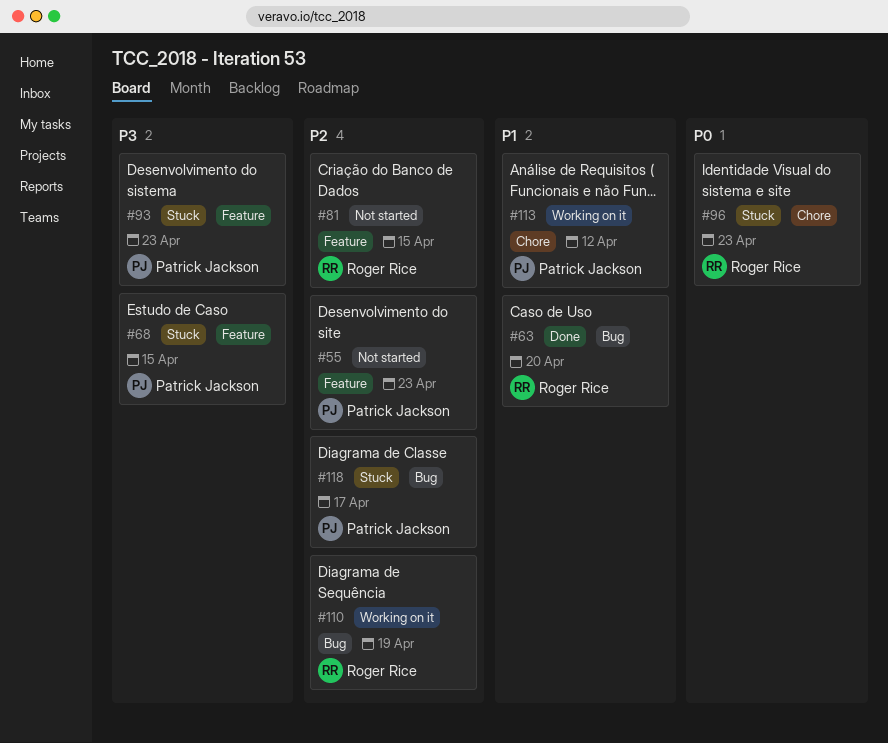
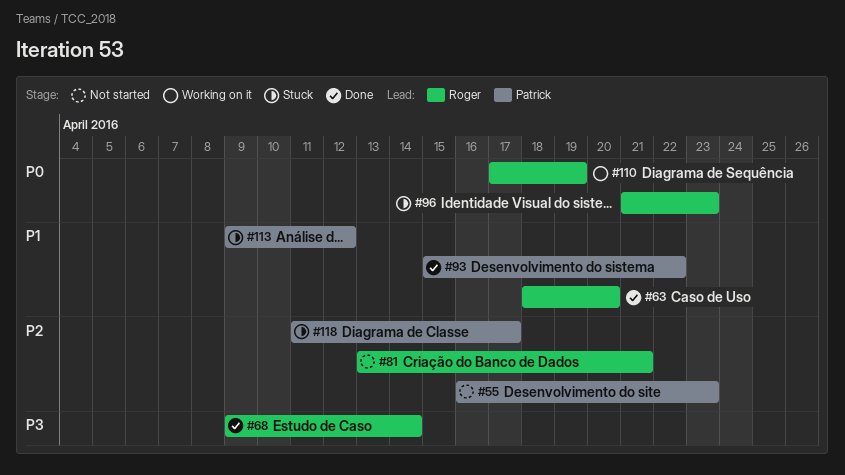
#68, status: Stuck -> Done
#68, owner: Patrick Jackson -> Roger Rice
#68, due: Apr 15 -> Apr 14
#81, due: Apr 15 -> Apr 21
#93, status: Stuck -> Done
#93, priority: P3 -> P1
#93, due: Apr 23 -> Apr 22
#110, priority: P2 -> P0
#113, status: Working on it -> Stuck

